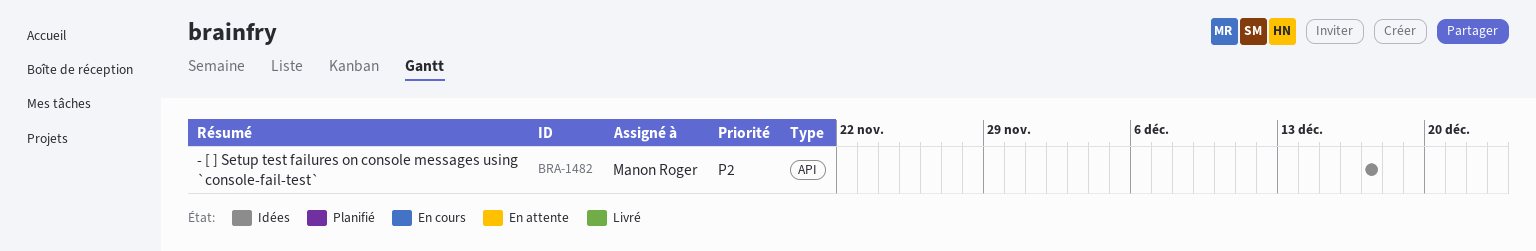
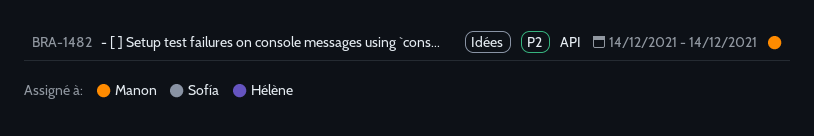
BRA-1482, start: Dec 17 -> Dec 14
BRA-1482, due: Dec 17 -> Dec 14

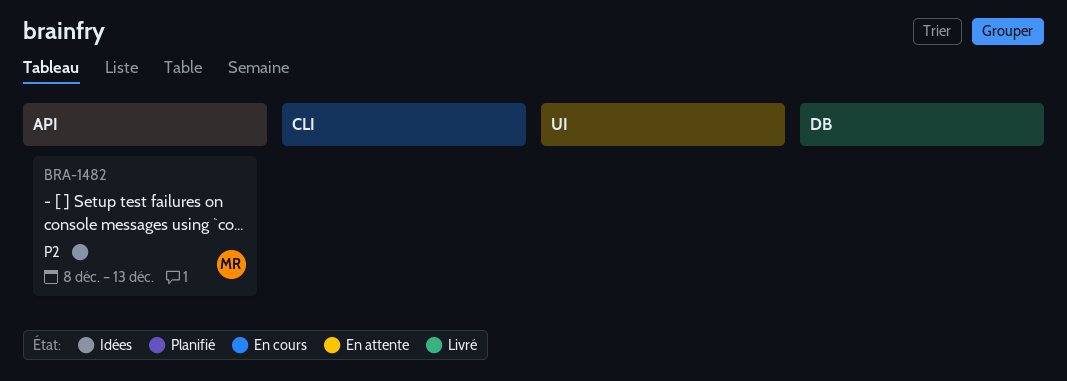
BRA-1482, start: Dec 14 -> Dec 8
BRA-1482, due: Dec 14 -> Dec 13

